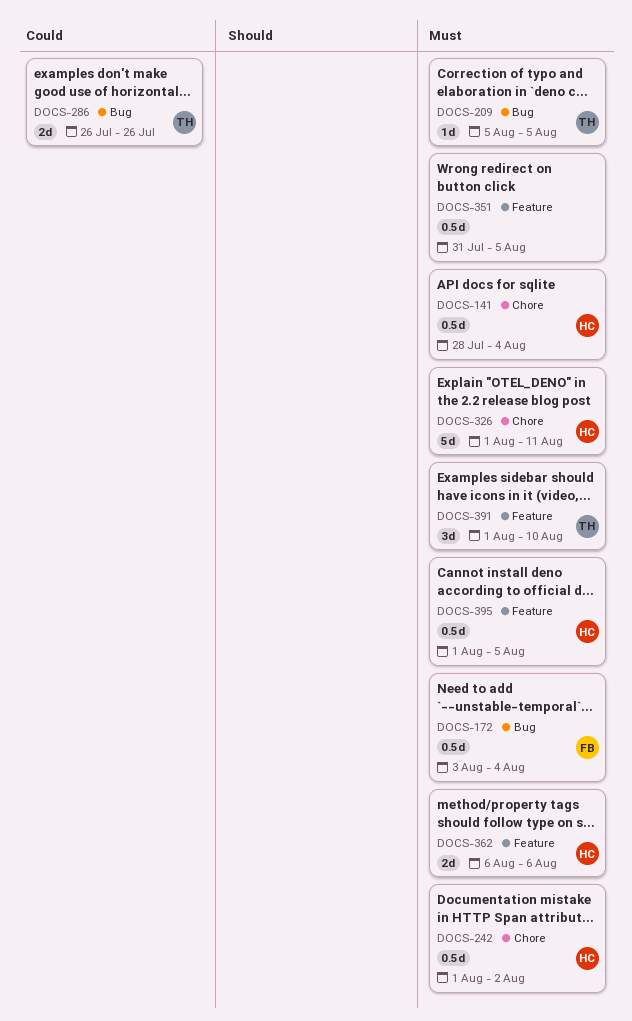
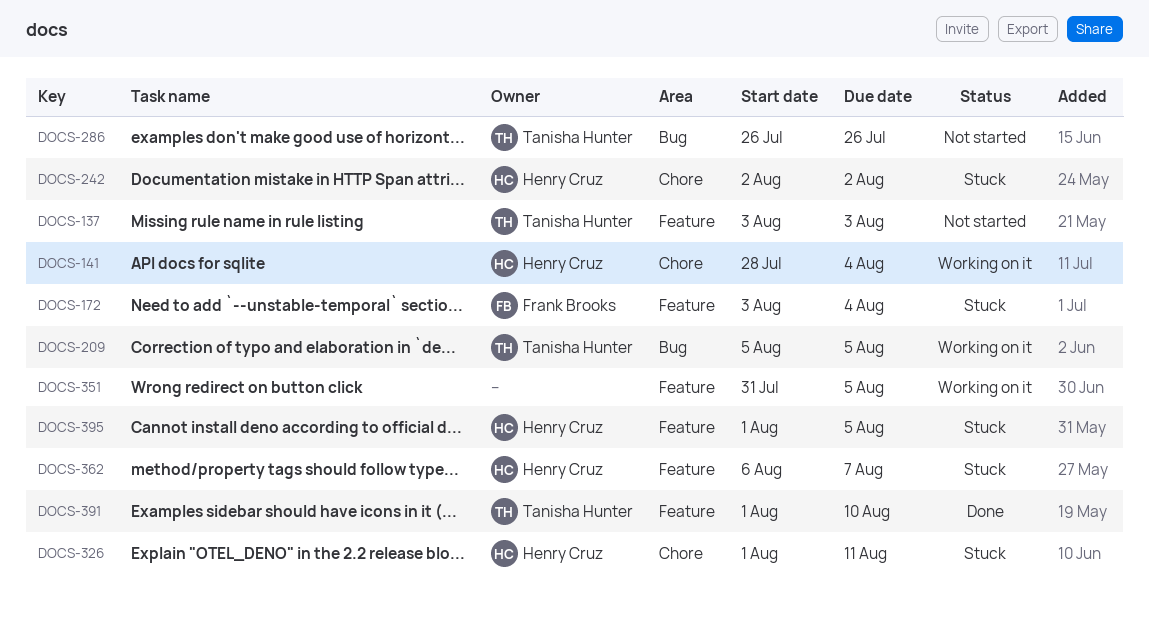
DOCS-137: none -> present
DOCS-172, label: Bug -> Feature
DOCS-242, start: Aug 1 -> Aug 2
DOCS-362, due: Aug 6 -> Aug 7

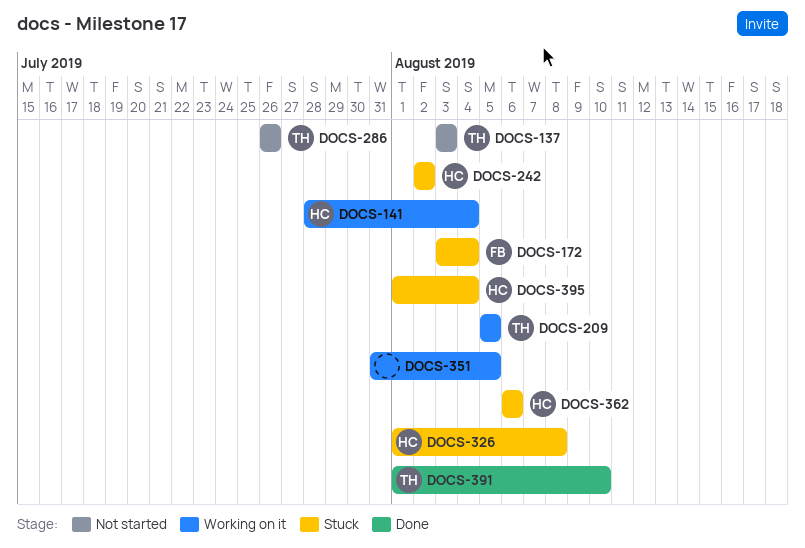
DOCS-326, due: Aug 11 -> Aug 8
DOCS-362, due: Aug 7 -> Aug 6
DOCS-395, due: Aug 5 -> Aug 4

